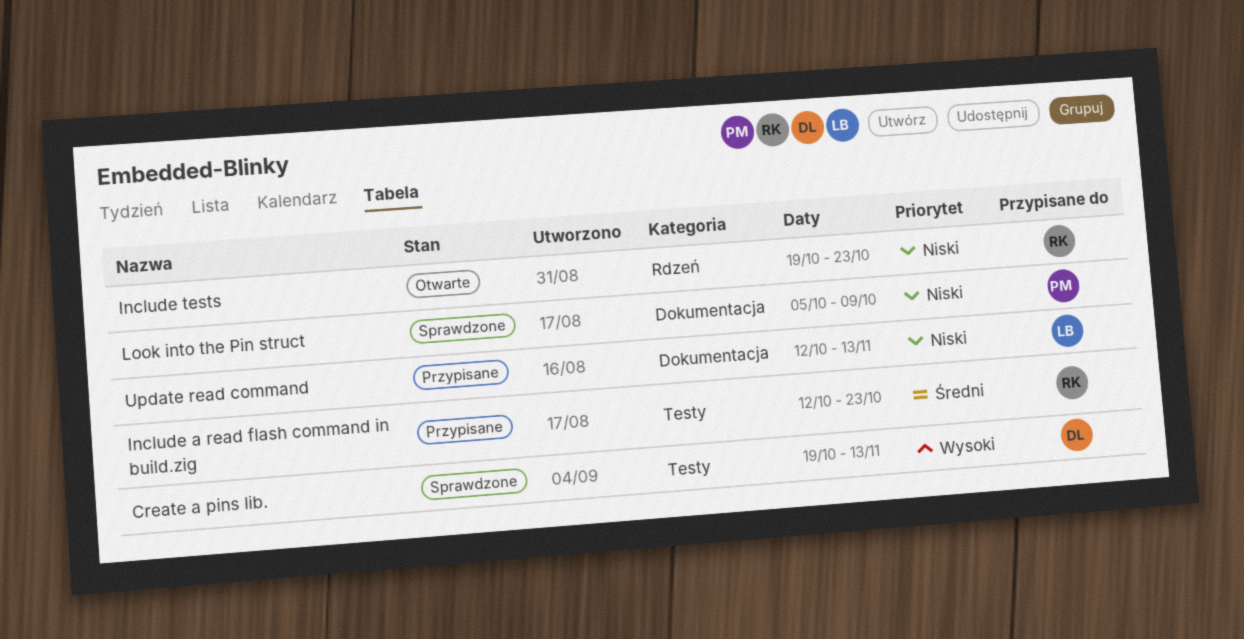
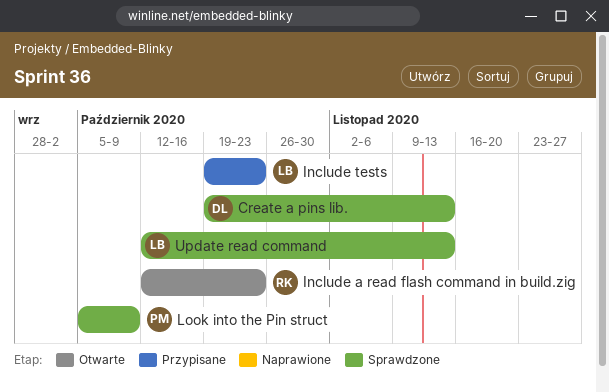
Include a read flash command in build.zig, status: Przypisane -> Otwarte
Include tests, status: Otwarte -> Przypisane
Include tests, owner: RK -> LB
Update read command, status: Przypisane -> Sprawdzone

